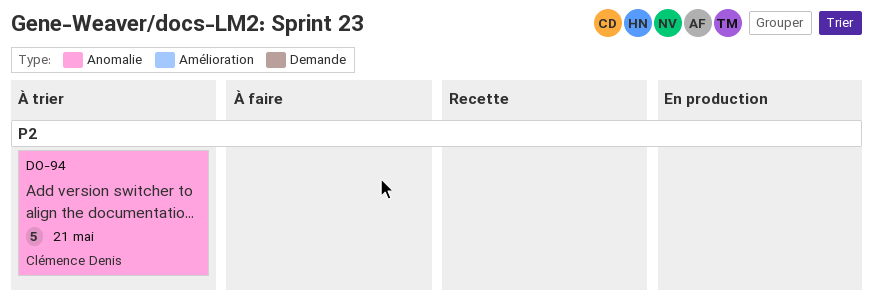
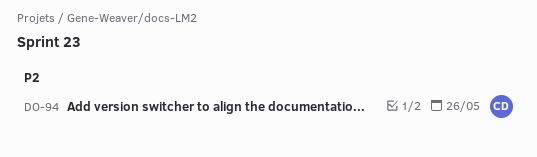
DO-94, due: May 21 -> May 26

